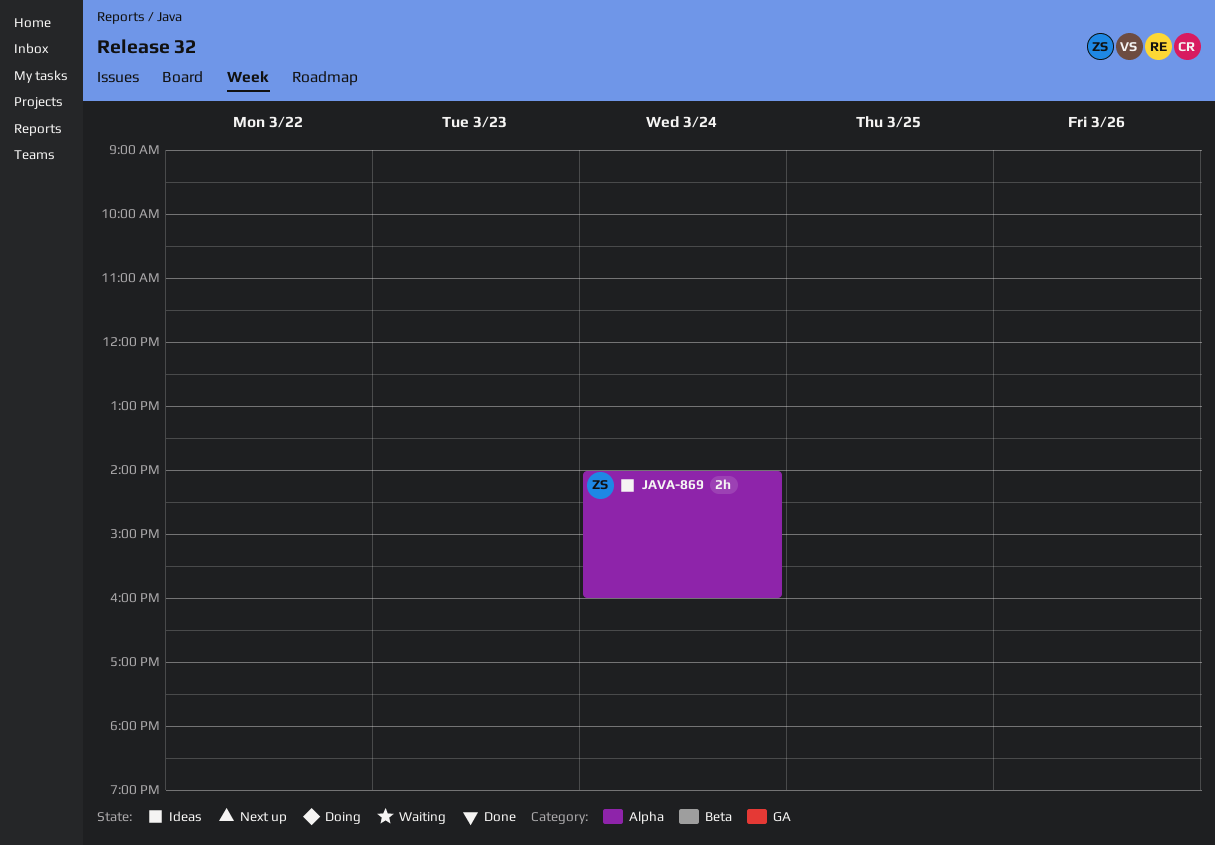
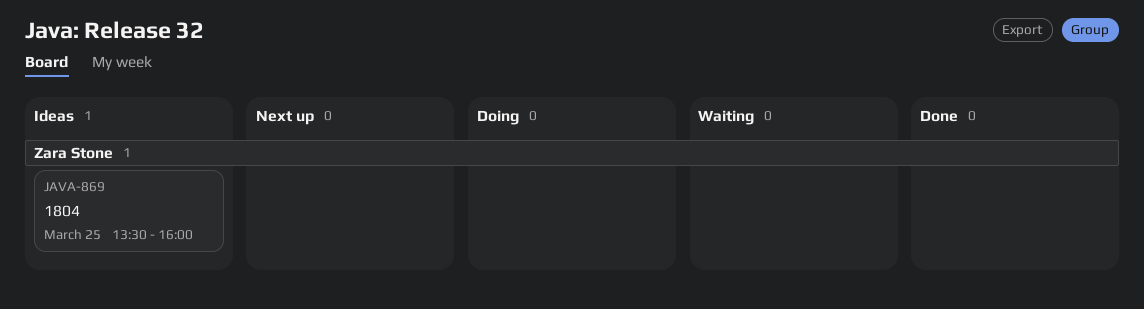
JAVA-869, day: Mar 24 -> Mar 25
JAVA-869, begins: 14:00 -> 13:30

